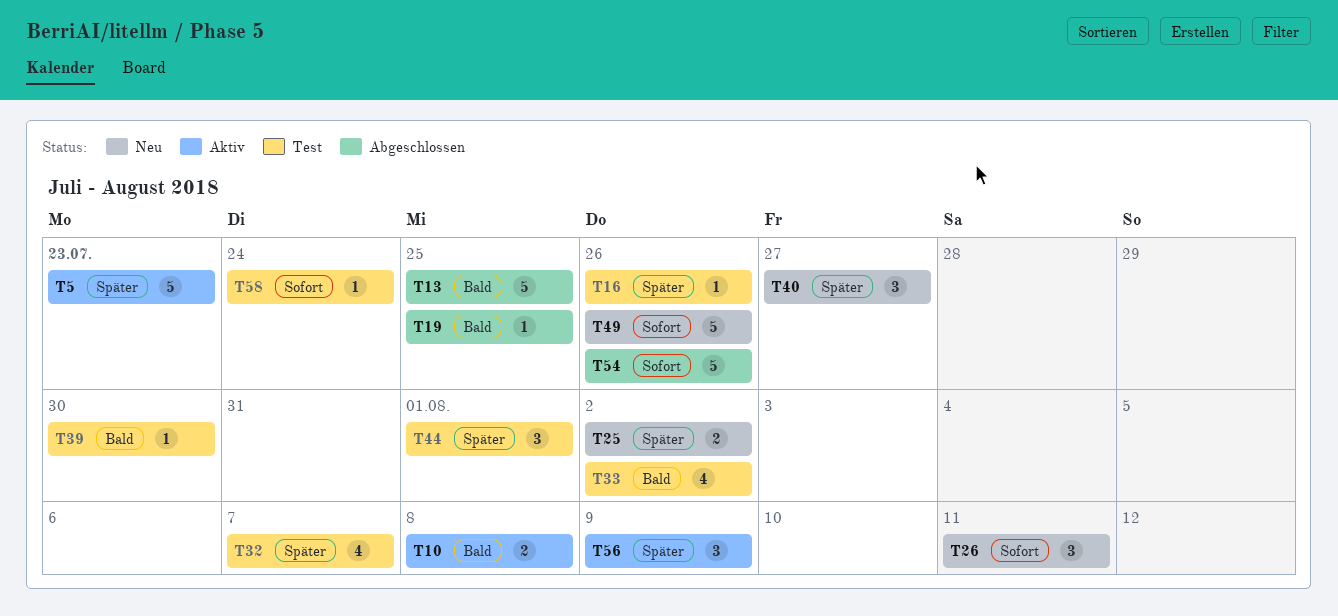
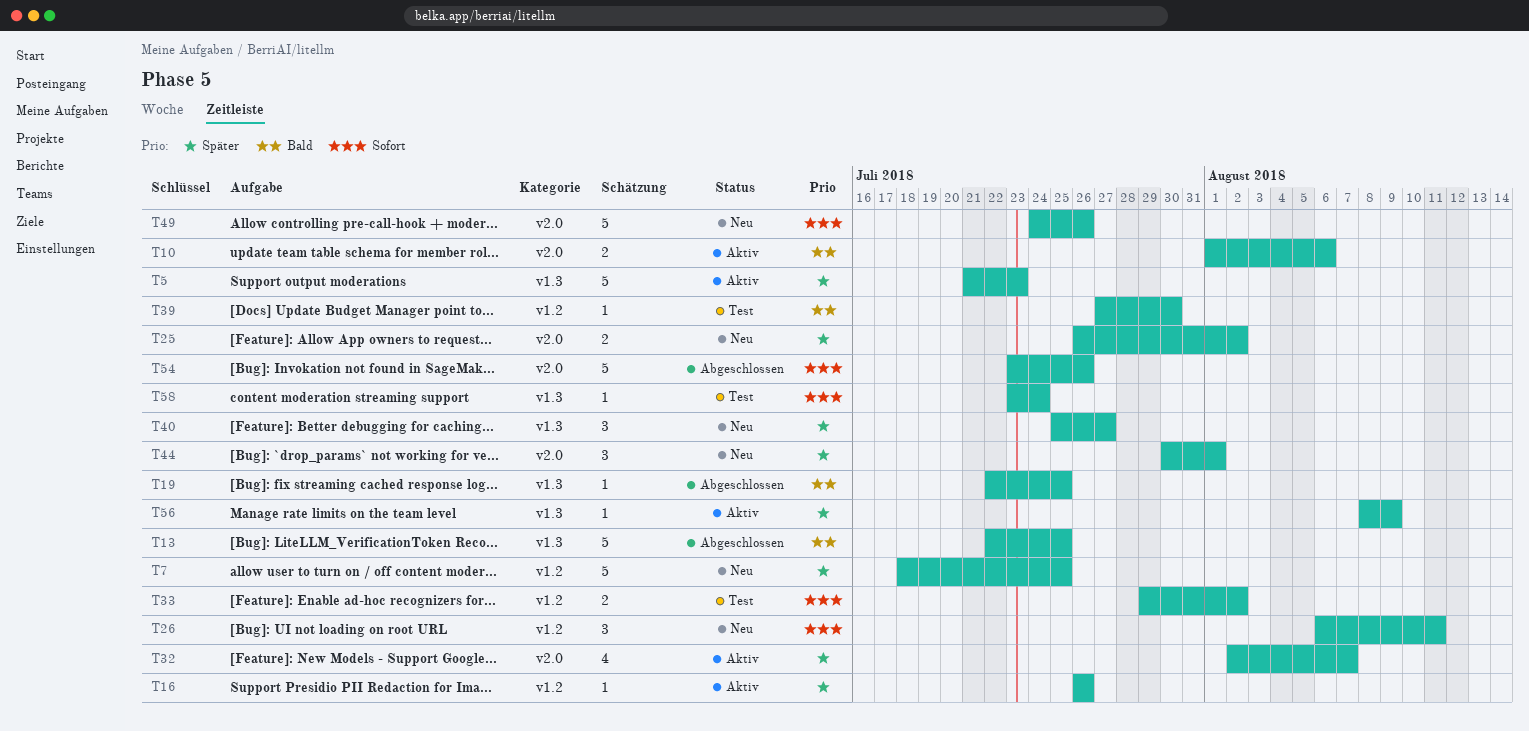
T7: none -> present
T10, due: Aug 8 -> Aug 6
T16, status: Test -> Aktiv
T32, status: Test -> Aktiv
T33, priority: Bald -> Sofort
T33, estimate: 4 -> 2
T44, status: Test -> Neu
T56, estimate: 3 -> 1

